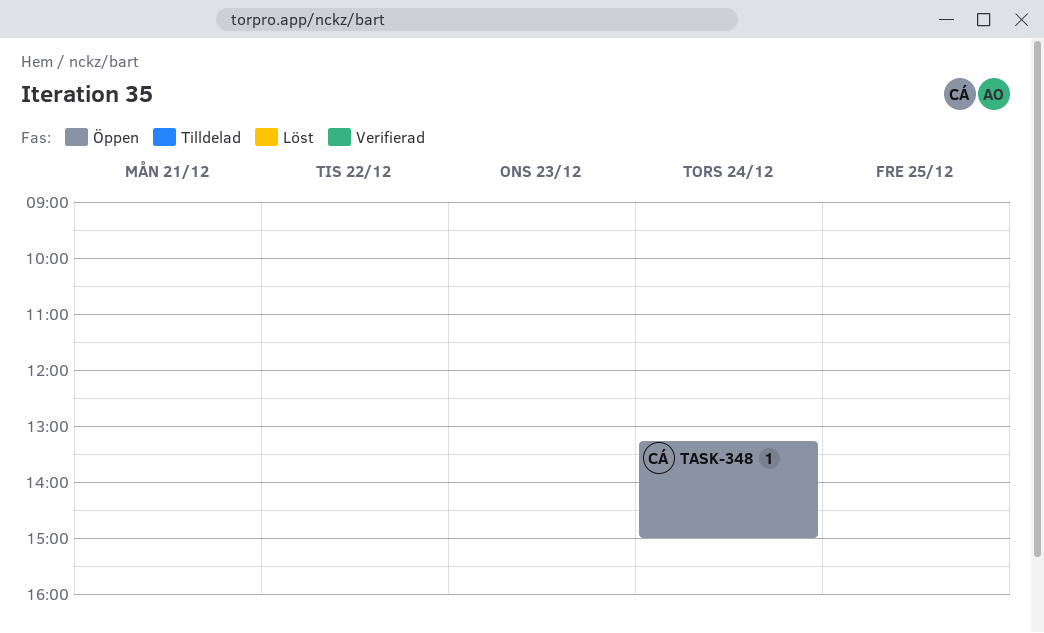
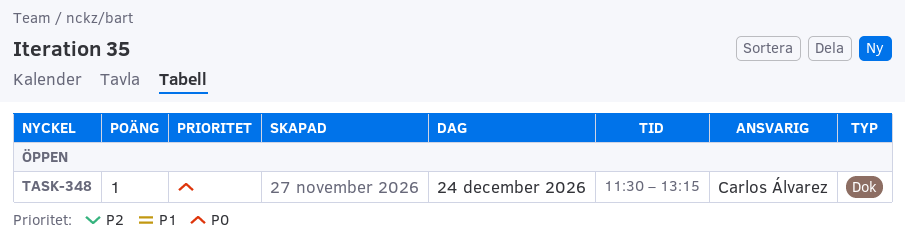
TASK-348, begins: 13:15 -> 11:30
TASK-348, ends: 15:00 -> 13:15

